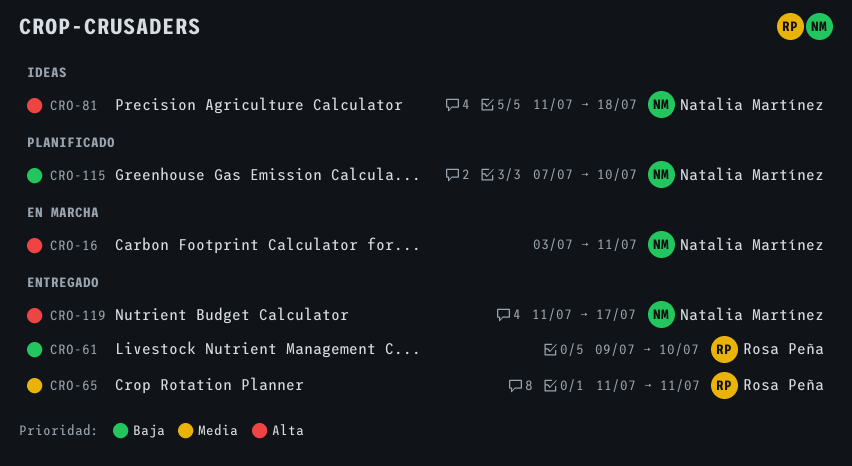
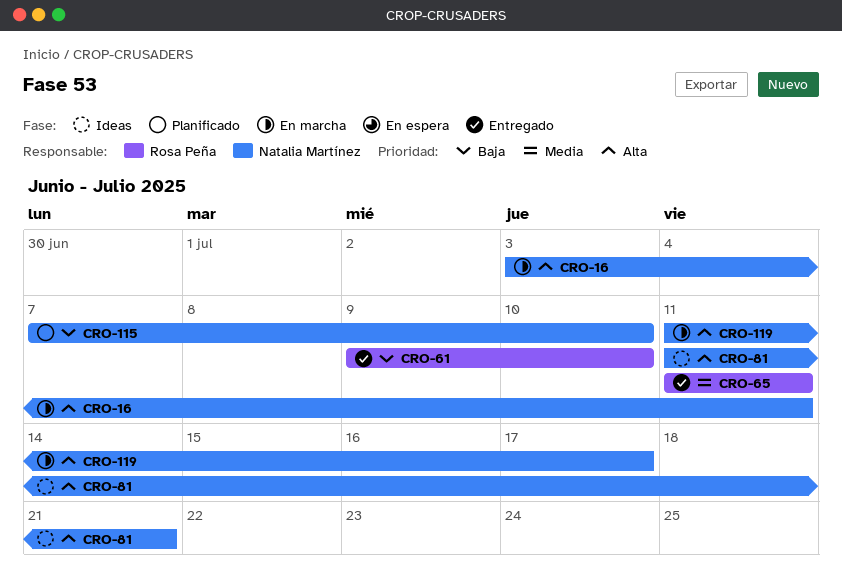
CRO-81, due: Jul 18 -> Jul 21
CRO-119, status: Entregado -> En marcha

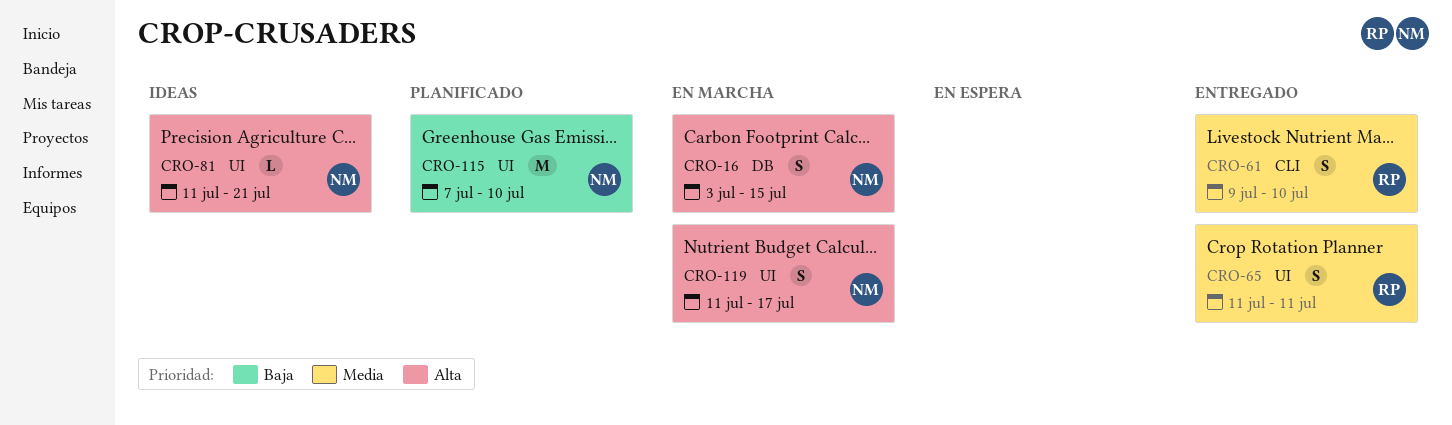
CRO-16, due: Jul 11 -> Jul 15
CRO-61, priority: Baja -> Media

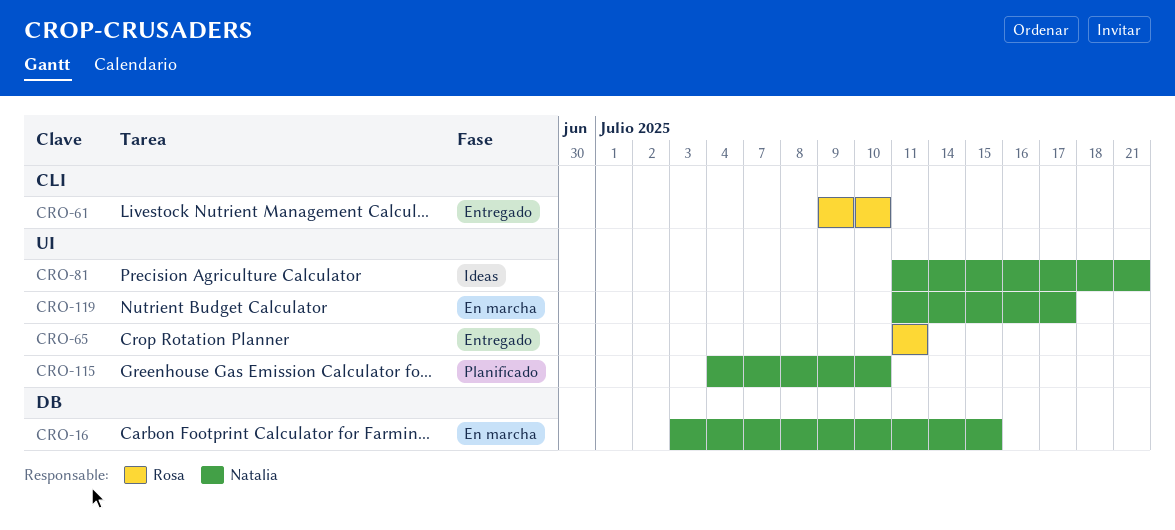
CRO-115, start: Jul 7 -> Jul 4

